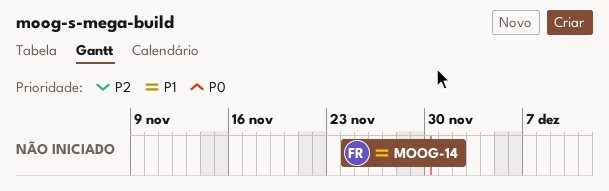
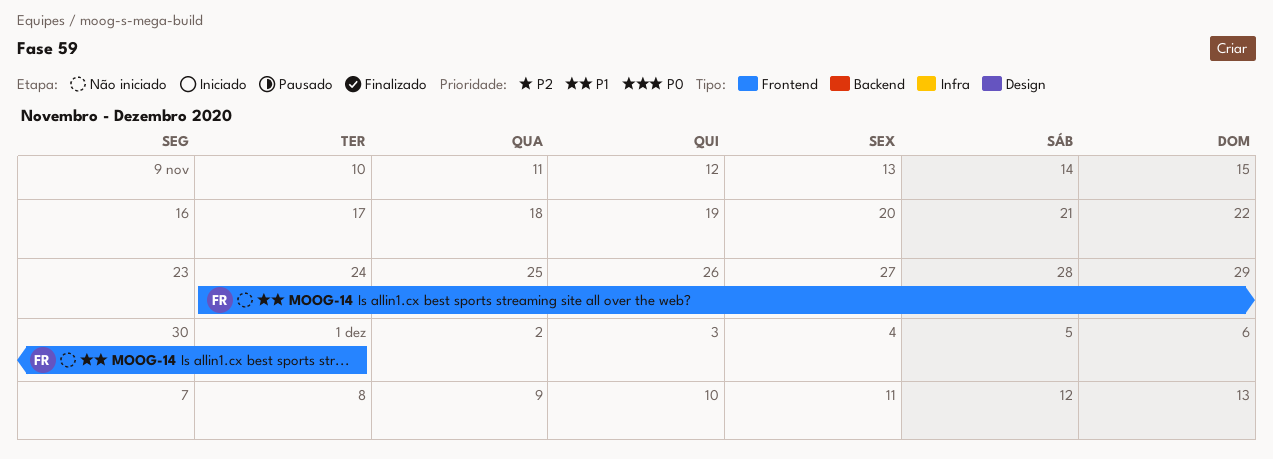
MOOG-14, due: Dec 2 -> Dec 1

